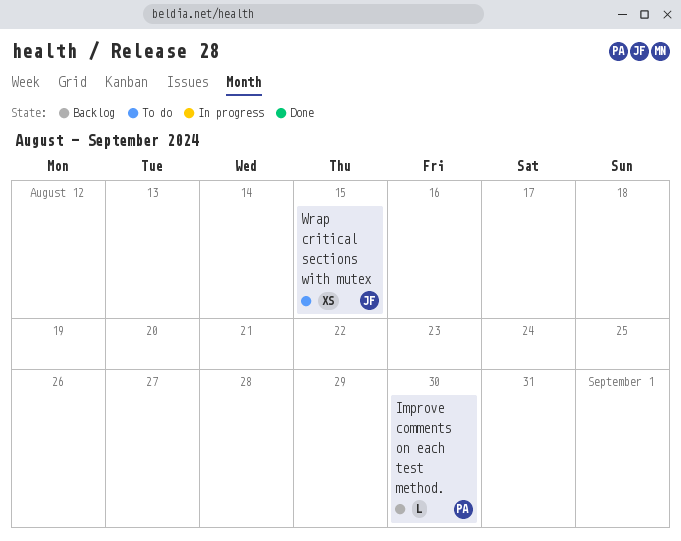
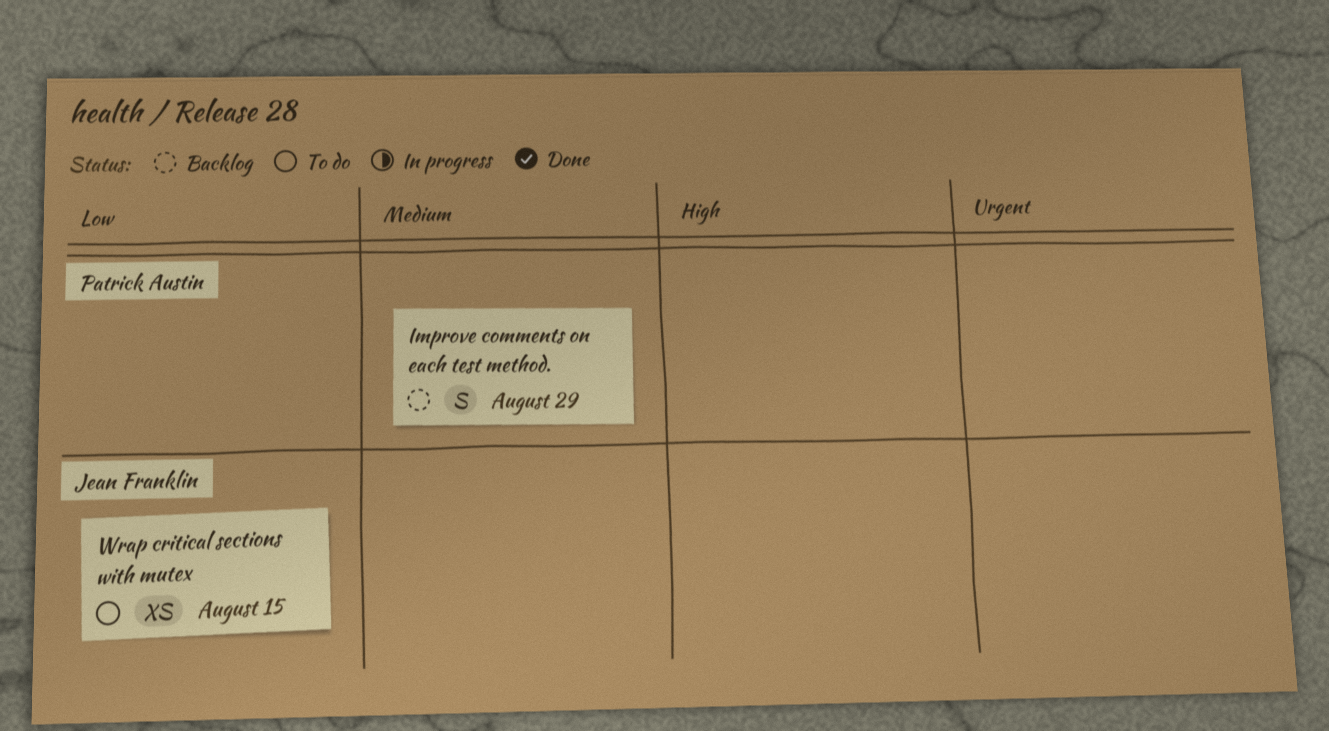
Improve comments on each test method., estimate: L -> S
Improve comments on each test method., due: Aug 30 -> Aug 29

